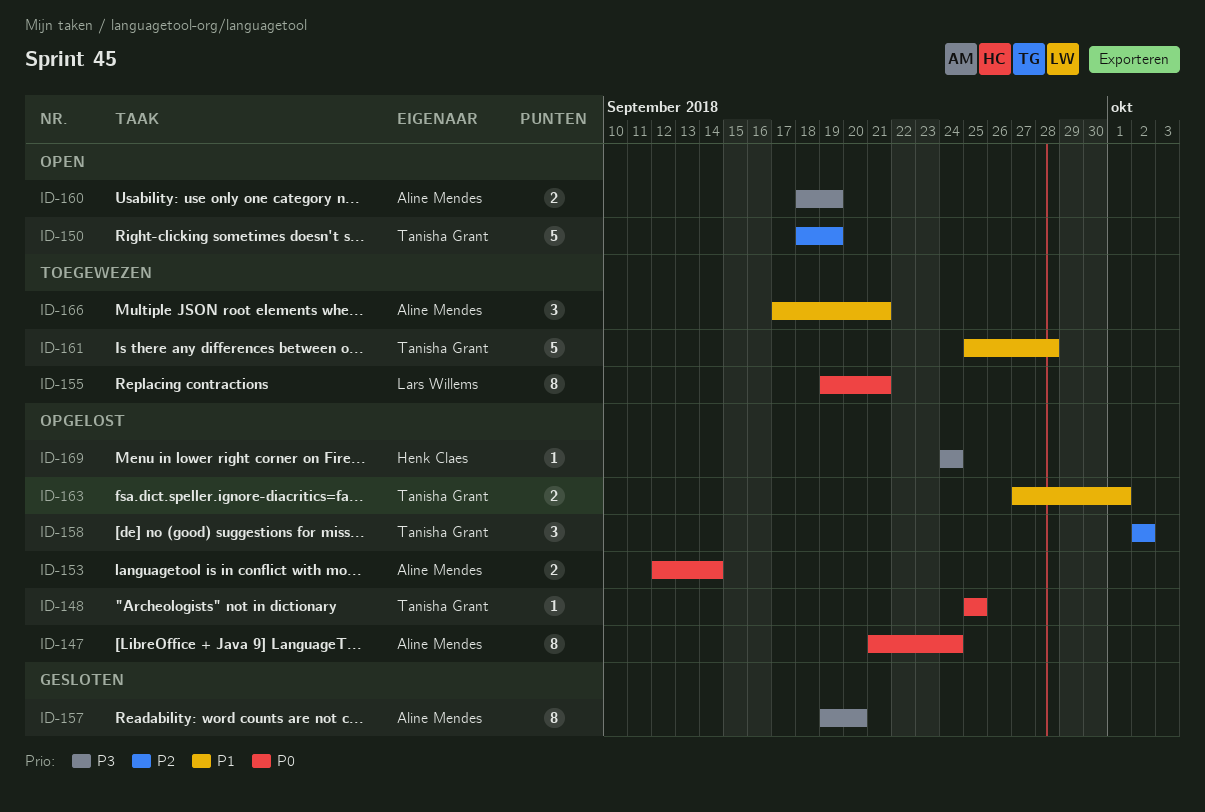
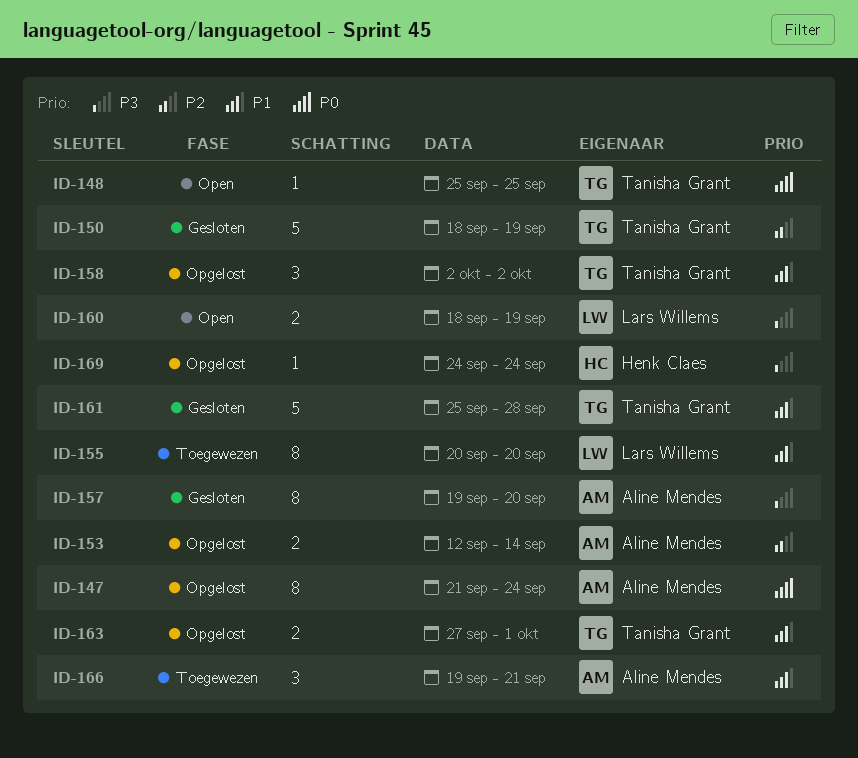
ID-148, status: Opgelost -> Open
ID-150, status: Open -> Gesloten
ID-153, priority: P0 -> P2
ID-155, priority: P0 -> P1
ID-155, start: Sep 19 -> Sep 20
ID-155, due: Sep 21 -> Sep 20
ID-158, priority: P2 -> P1
ID-160, owner: Aline Mendes -> Lars Willems
ID-161, status: Toegewezen -> Gesloten
ID-166, start: Sep 17 -> Sep 19

